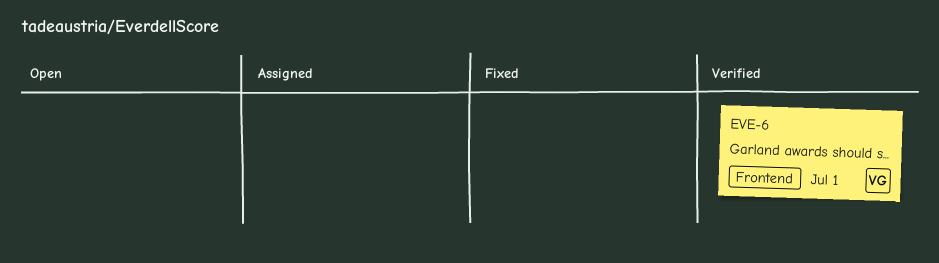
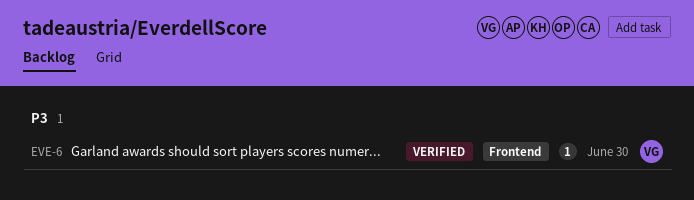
EVE-6, due: Jul 1 -> Jun 30

